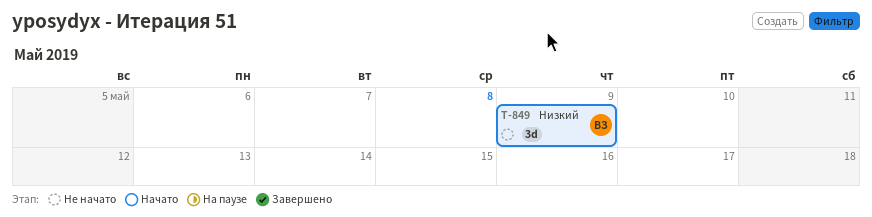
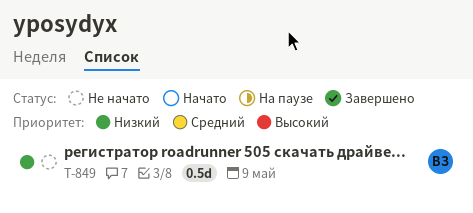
T-849, estimate: 3d -> 0.5d

